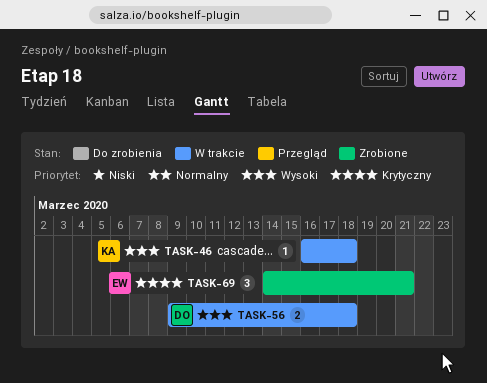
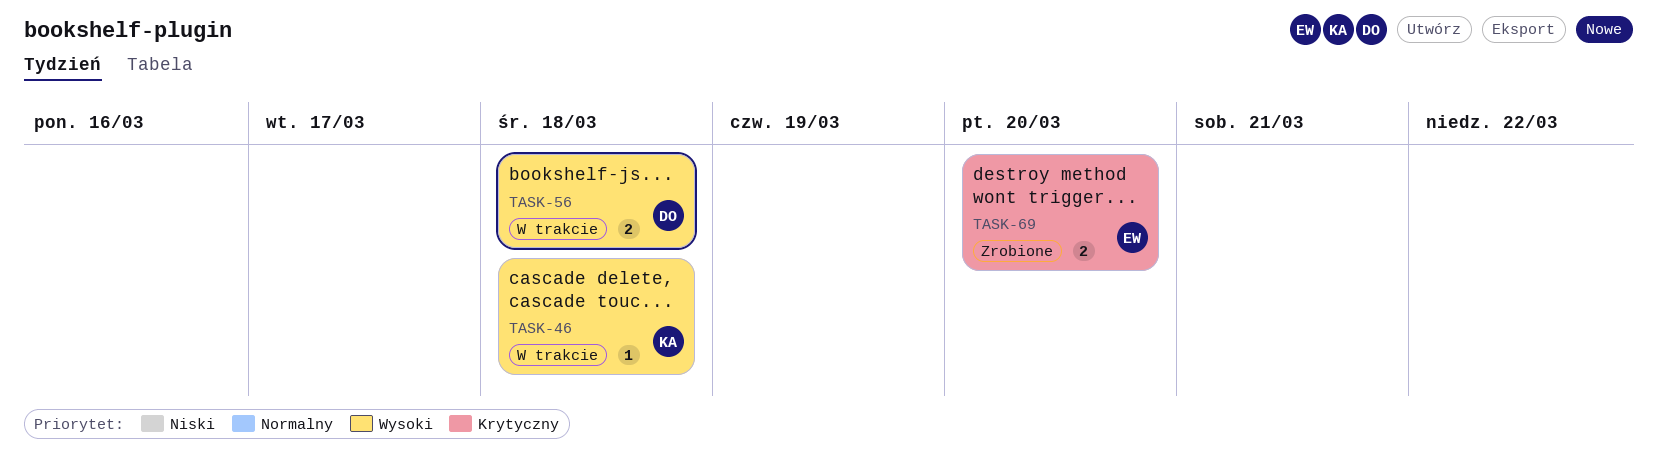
TASK-69, estimate: 3 -> 2
TASK-69, due: Mar 21 -> Mar 20

